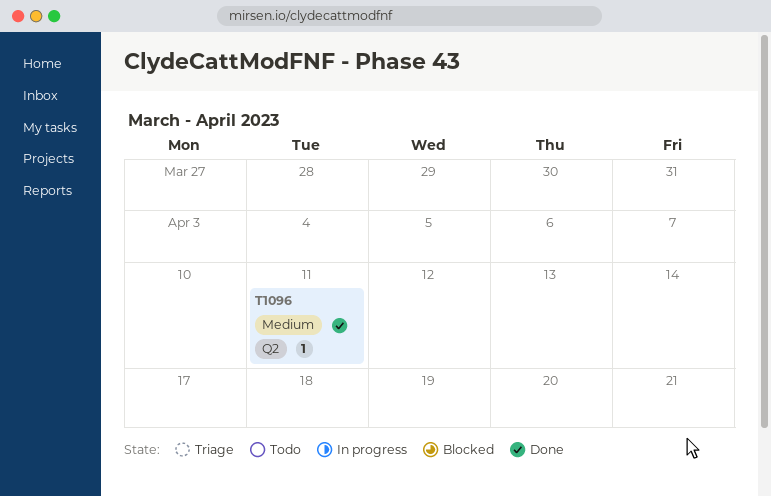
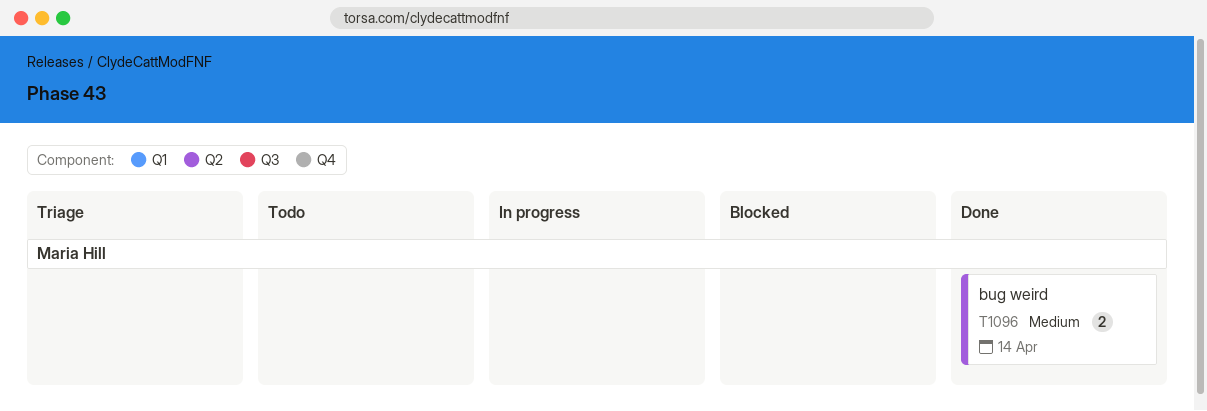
T1096, estimate: 1 -> 2
T1096, due: Apr 11 -> Apr 14

